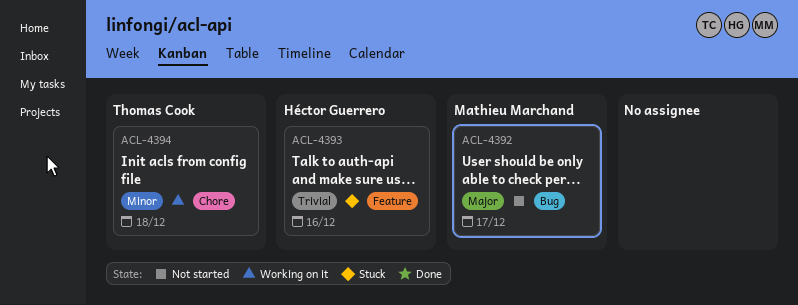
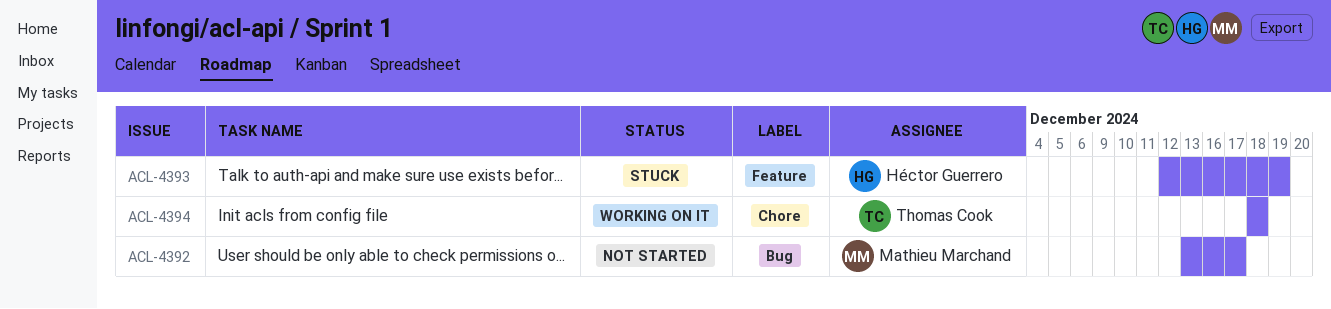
ACL-4393, due: Dec 16 -> Dec 19

